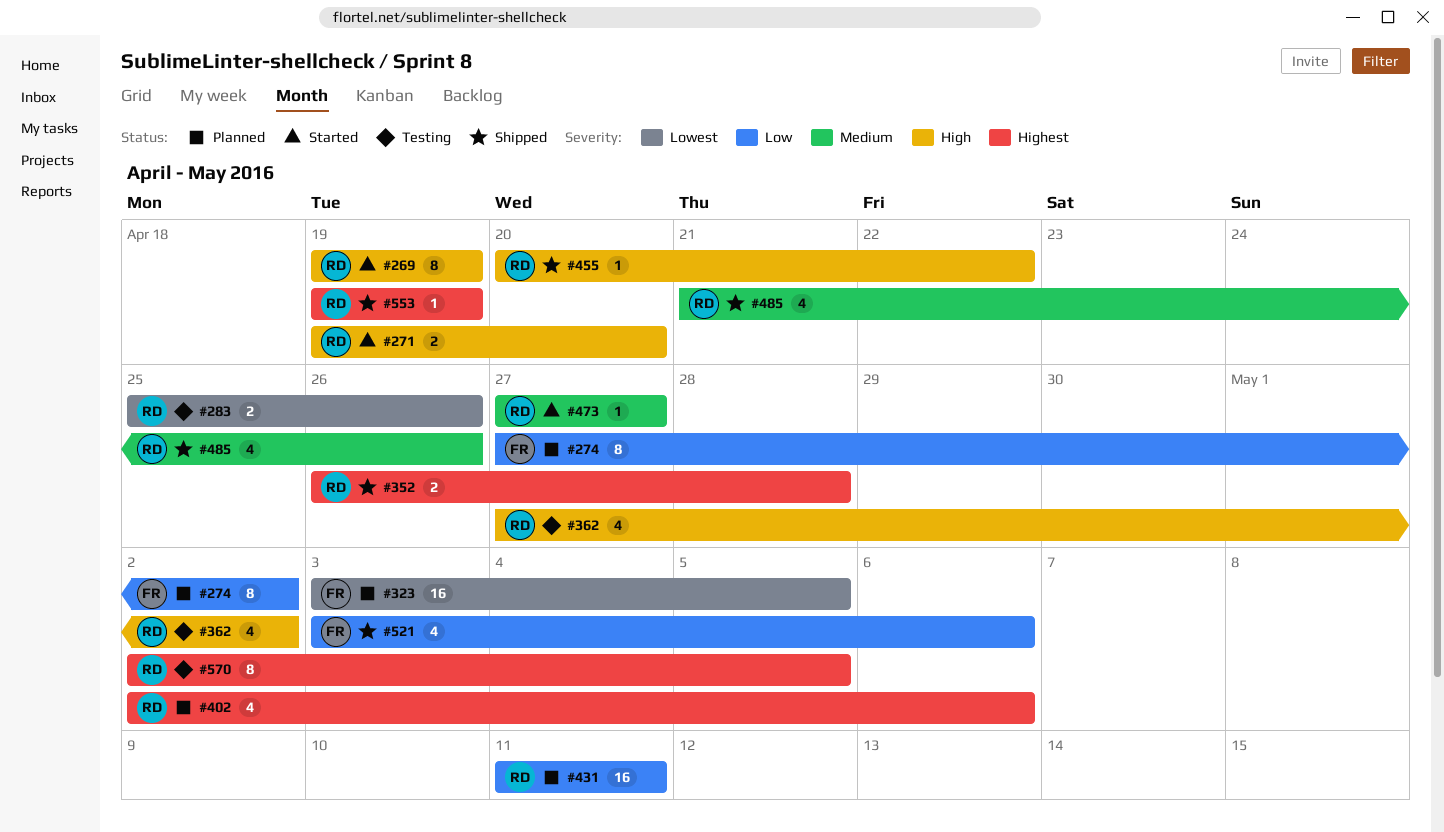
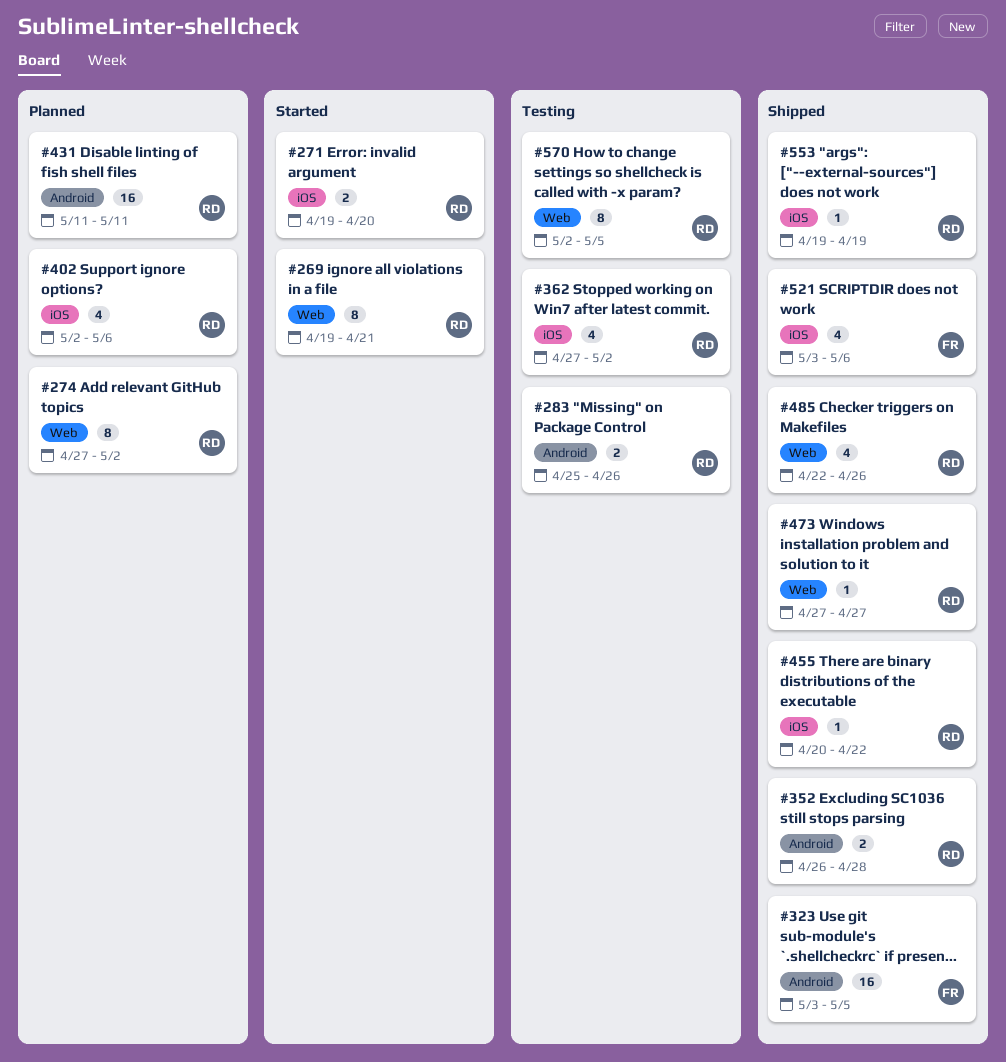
#269, due: Apr 19 -> Apr 21
#274, owner: FR -> RD
#323, status: Planned -> Shipped
#473, status: Started -> Shipped
#485, start: Apr 21 -> Apr 22

